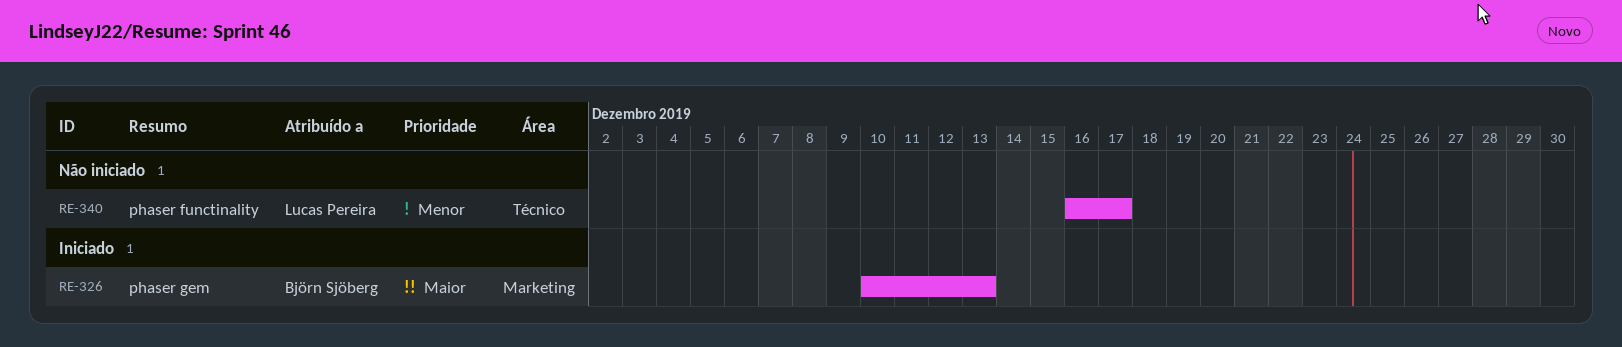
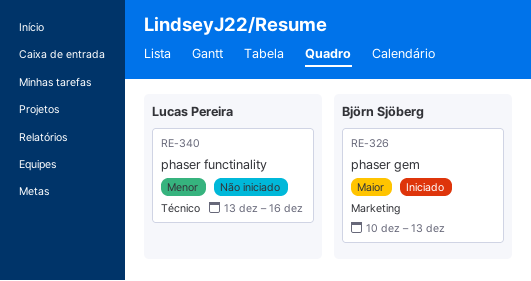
RE-340, start: Dec 16 -> Dec 13
RE-340, due: Dec 17 -> Dec 16

